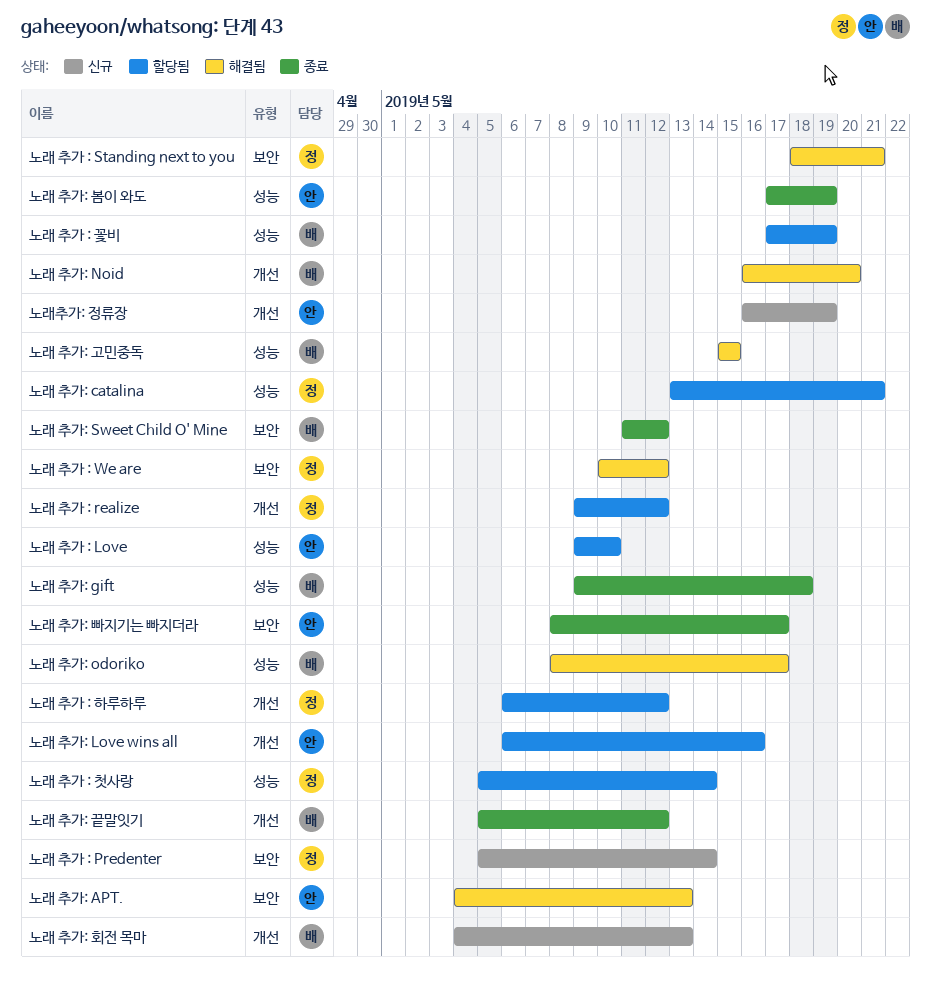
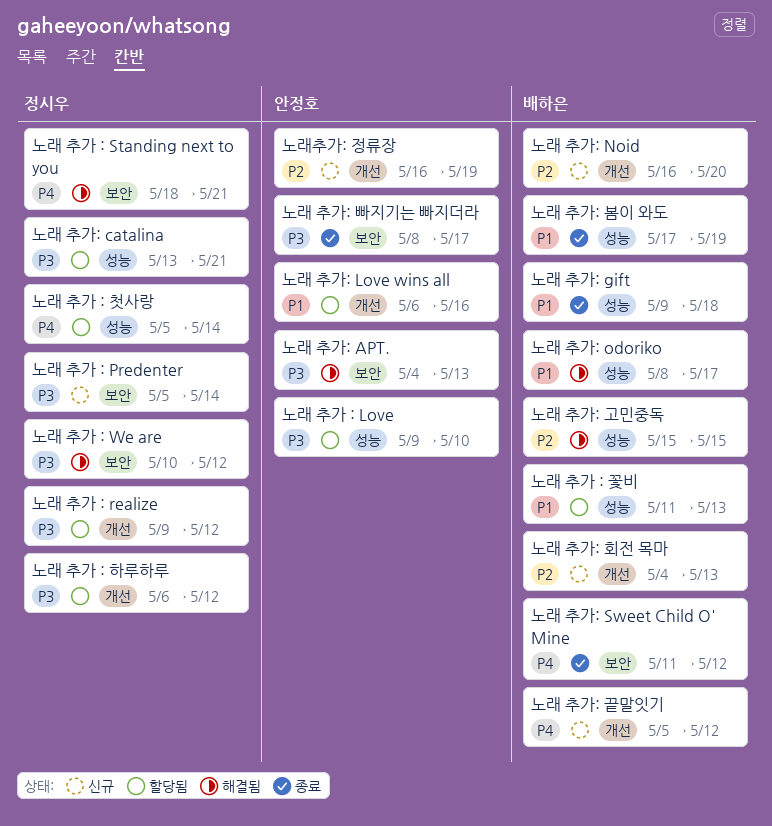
노래 추가 : 꽃비, start: May 17 -> May 11
노래 추가 : 꽃비, due: May 19 -> May 13
노래 추가: Noid, status: 해결됨 -> 신규
노래 추가: 끝말잇기, status: 종료 -> 신규
노래 추가: 봄이 와도, owner: 안정호 -> 배하은

